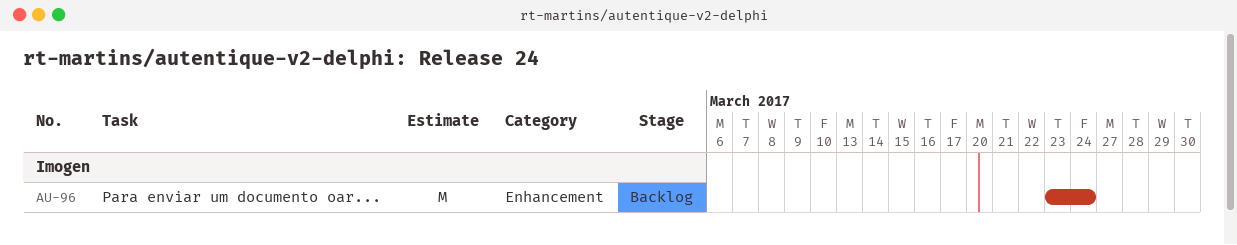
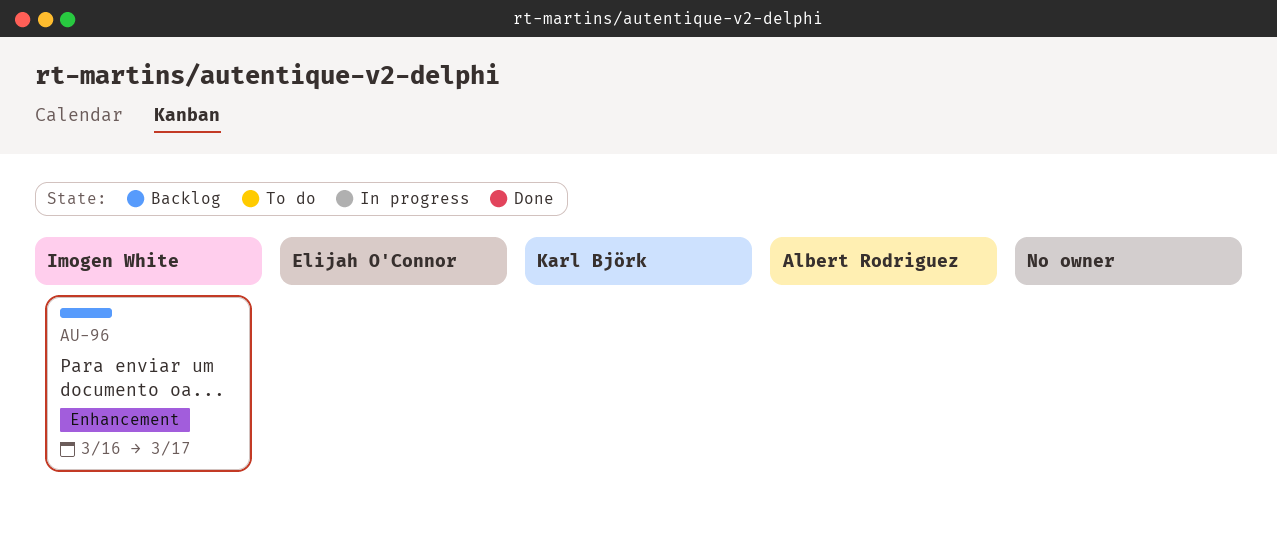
AU-96, start: Mar 23 -> Mar 16
AU-96, due: Mar 24 -> Mar 17

